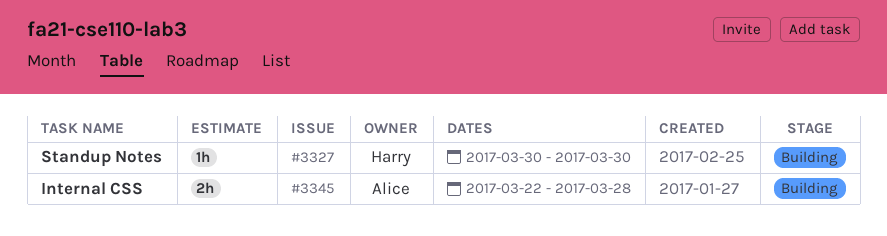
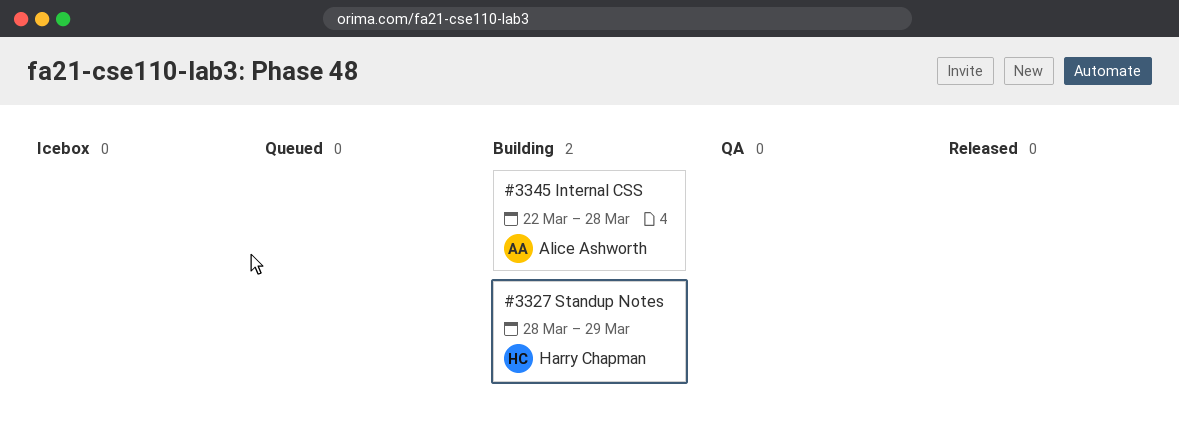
#3327, start: Mar 30 -> Mar 28
#3327, due: Mar 30 -> Mar 29

